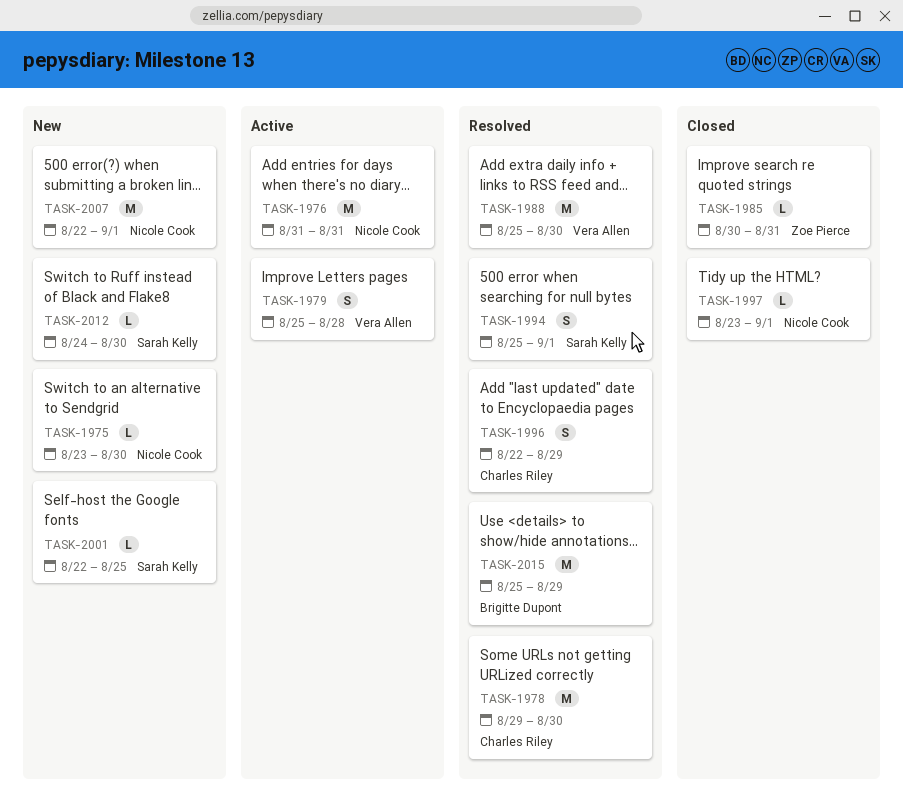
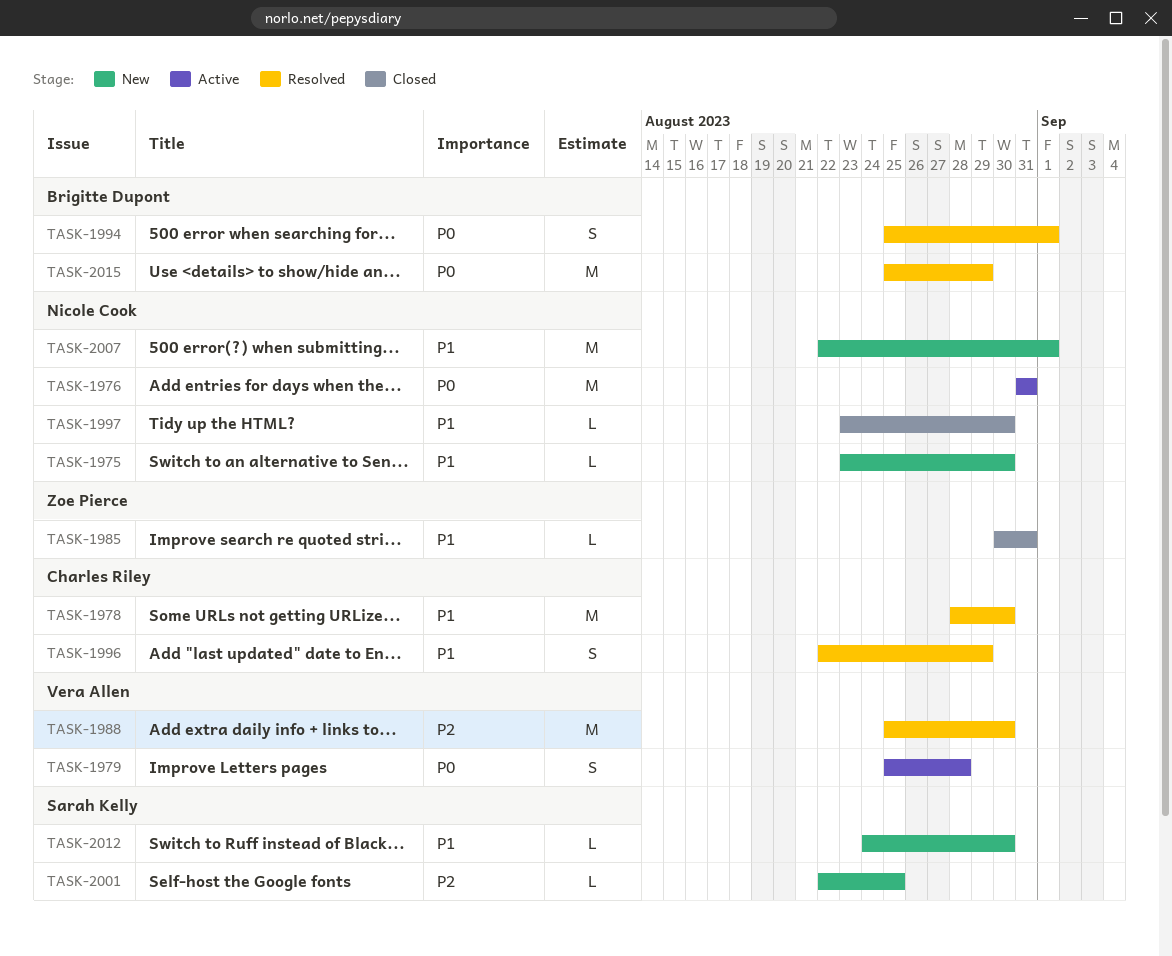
TASK-1978, start: Aug 29 -> Aug 28
TASK-1994, owner: Sarah Kelly -> Brigitte Dupont
TASK-1997, due: Sep 1 -> Aug 30

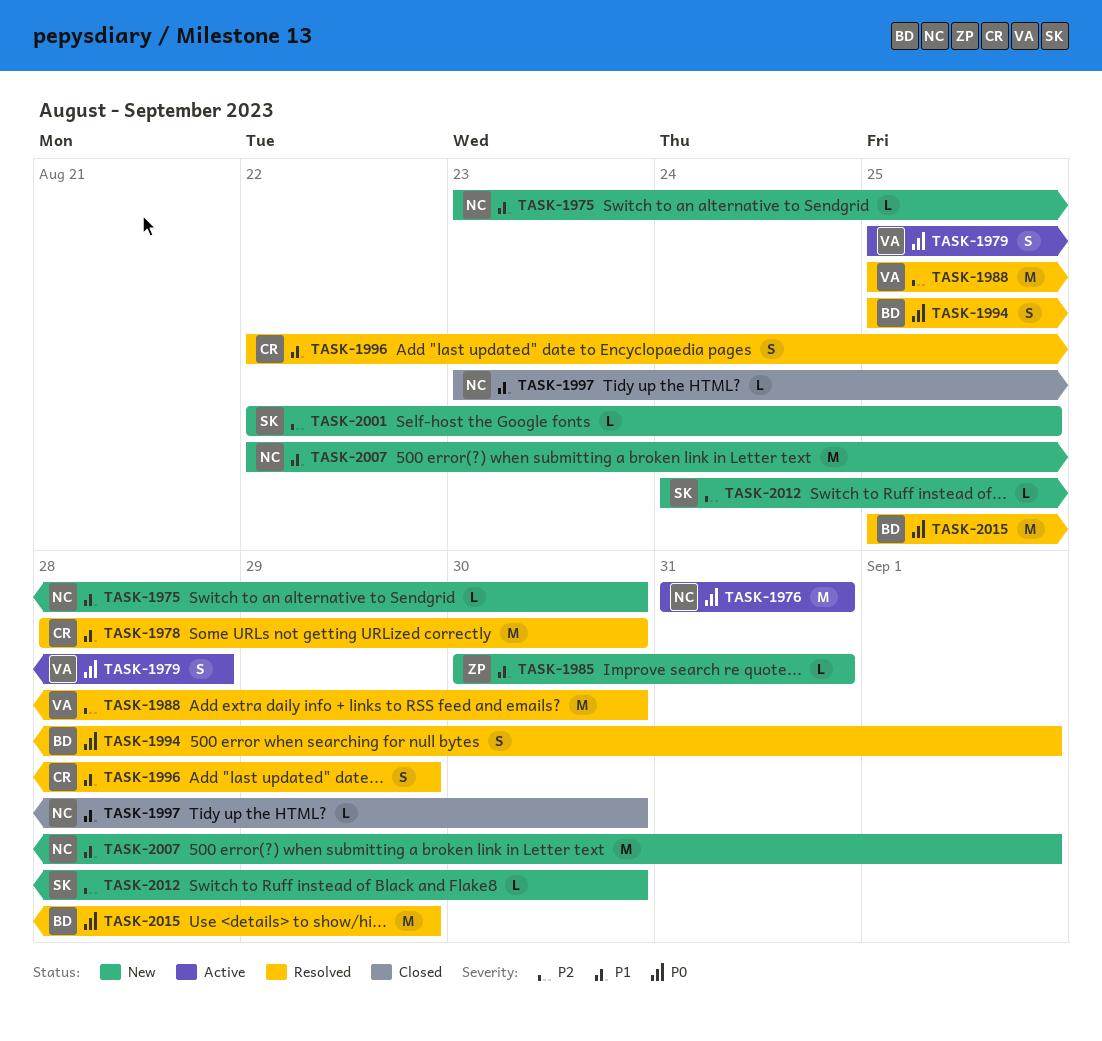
TASK-1985, status: Closed -> New
TASK-2012, priority: P1 -> P2

